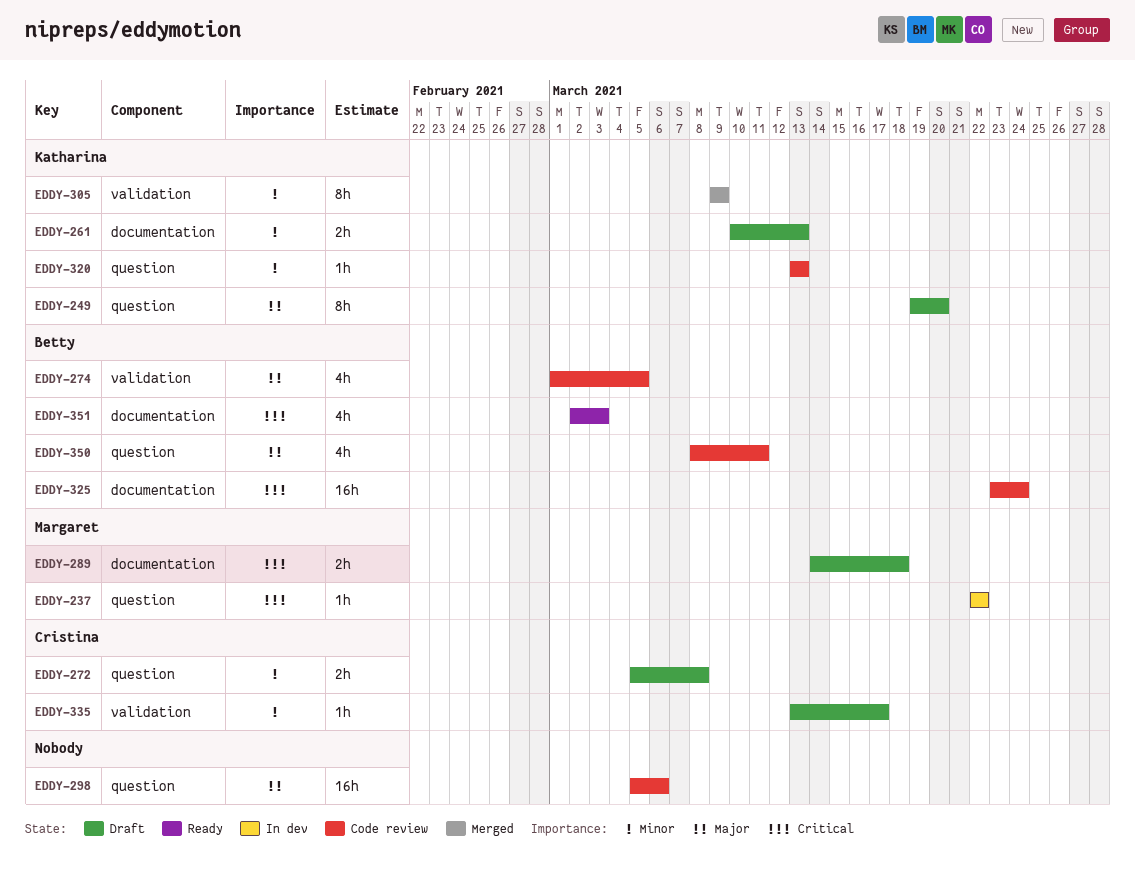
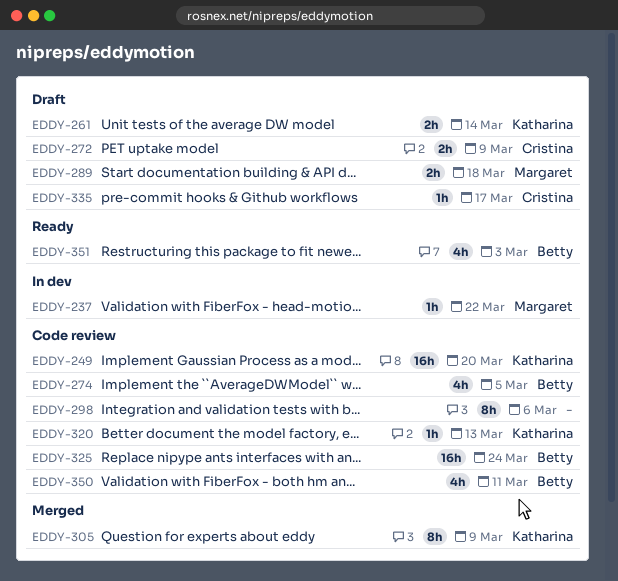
EDDY-249, status: Draft -> Code review
EDDY-249, estimate: 8h -> 16h
EDDY-261, due: Mar 13 -> Mar 14
EDDY-272, due: Mar 8 -> Mar 9
EDDY-298, estimate: 16h -> 8h

